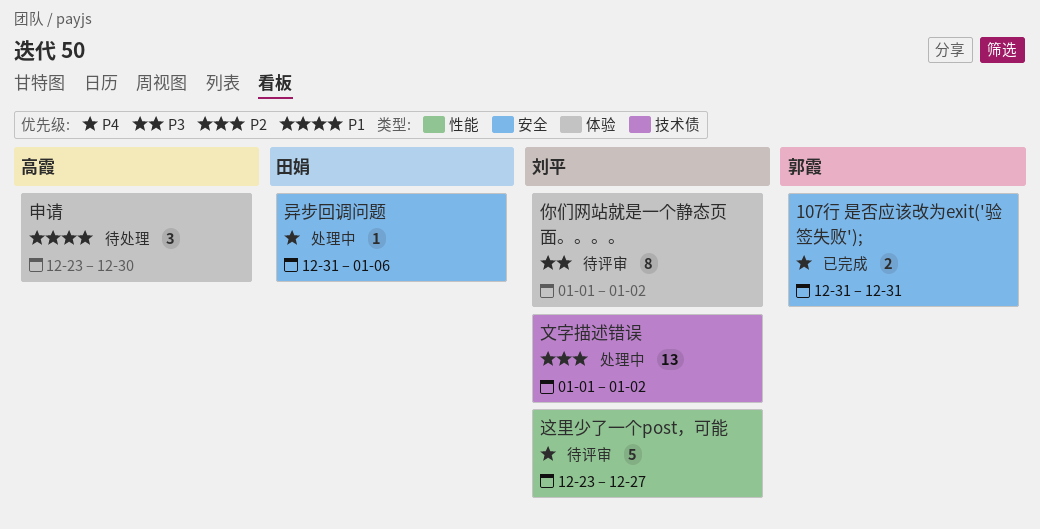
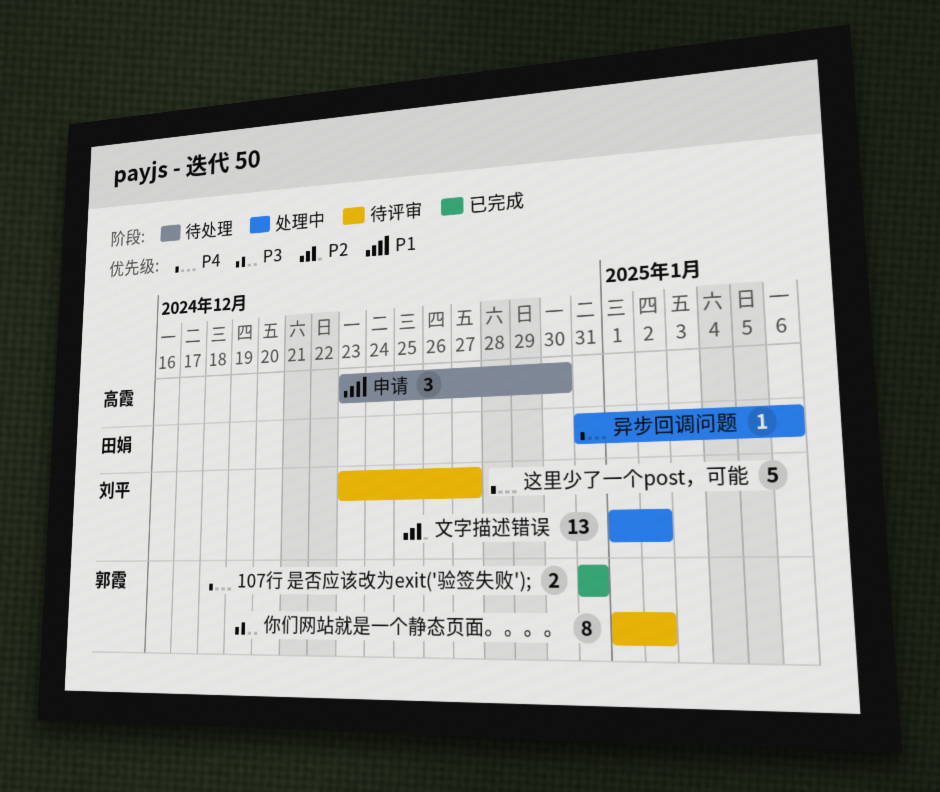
你们网站就是一个静态页面。。。。, owner: 刘平 -> 郭霞

